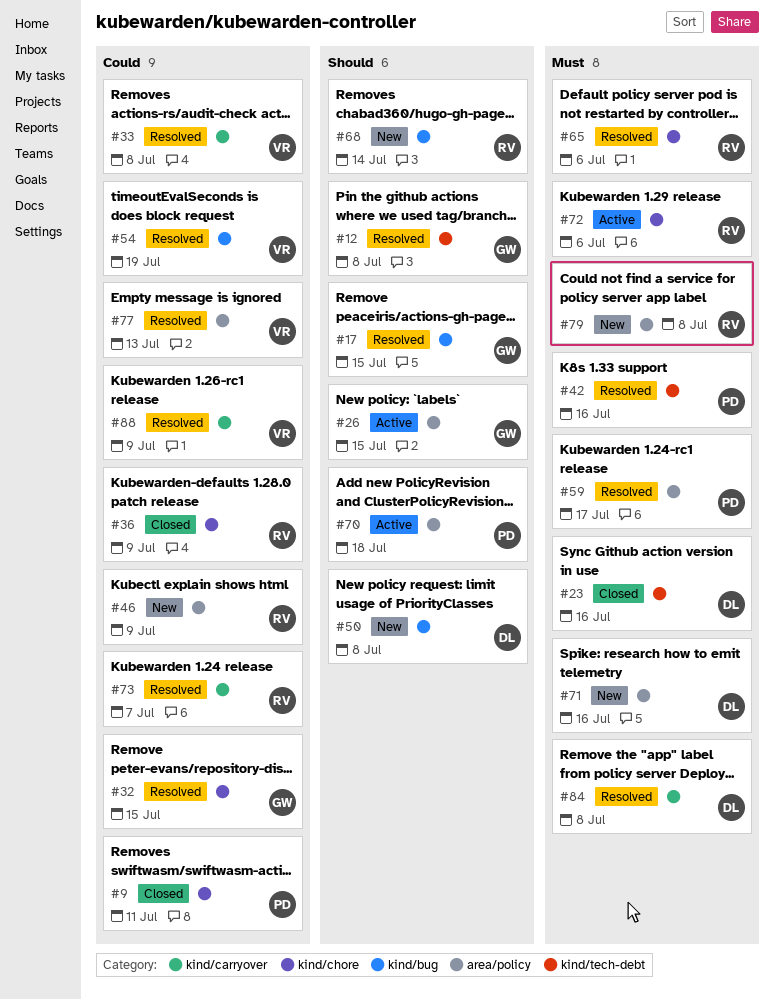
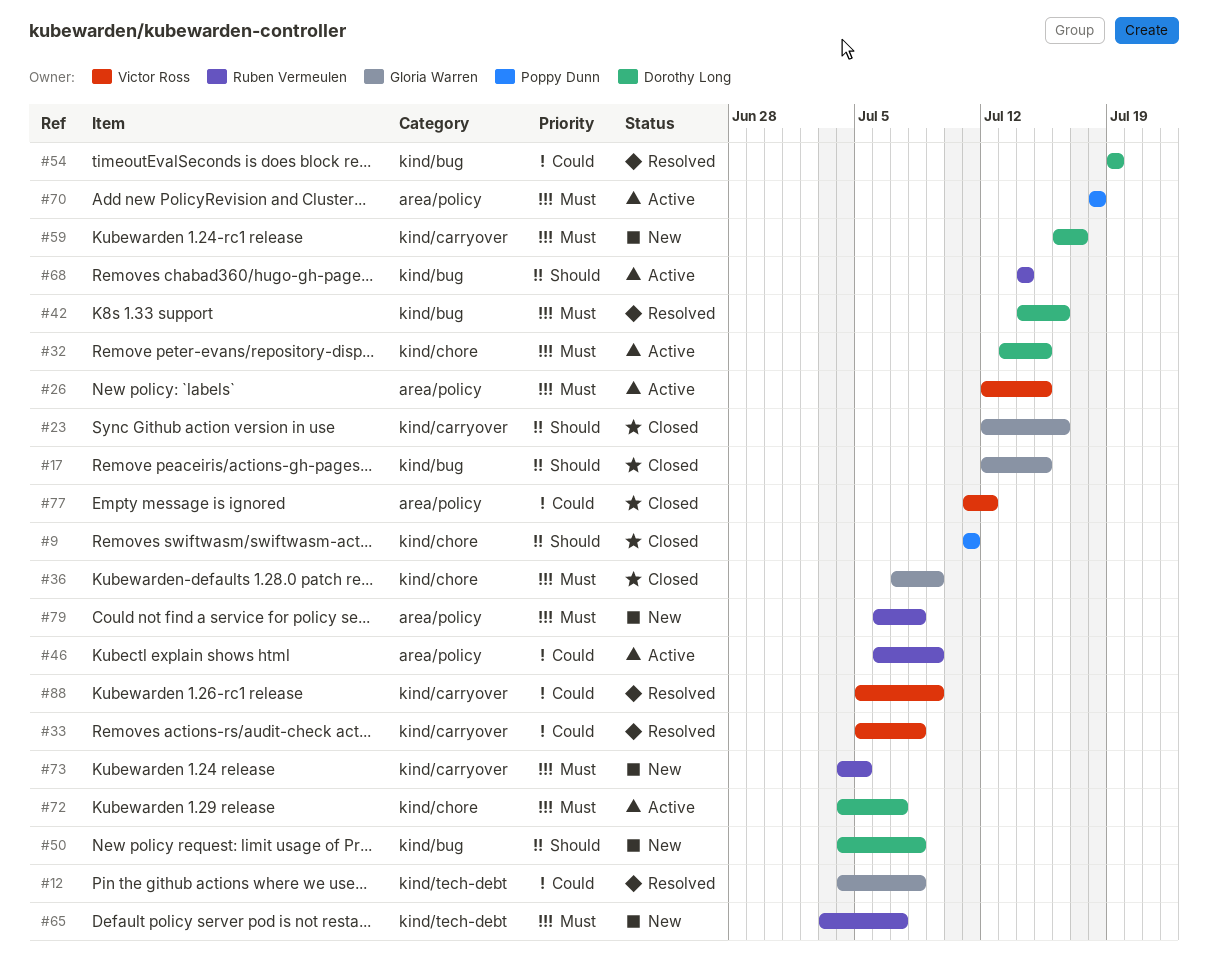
#9, priority: Could -> Should
#12, priority: Should -> Could
#17, status: Resolved -> Closed
#23, owner: Dorothy Long -> Gloria Warren
#23, priority: Must -> Should
#23, label: kind/tech-debt -> kind/carryover
#26, owner: Gloria Warren -> Victor Ross
#26, priority: Should -> Must
#32, status: Resolved -> Active
#32, owner: Gloria Warren -> Dorothy Long
#32, priority: Could -> Must
#36, owner: Ruben Vermeulen -> Gloria Warren
#36, priority: Could -> Must
#42, owner: Poppy Dunn -> Dorothy Long
#42, label: kind/tech-debt -> kind/bug
#46, status: New -> Active
#54, owner: Victor Ross -> Dorothy Long
#59, status: Resolved -> New
#59, owner: Poppy Dunn -> Dorothy Long
#59, label: area/policy -> kind/carryover
#65, status: Resolved -> New
#65, label: kind/chore -> kind/tech-debt
#65, due: Jul 6 -> Jul 7
#68, status: New -> Active
#70, priority: Should -> Must
#71: present -> none
#72, owner: Ruben Vermeulen -> Dorothy Long
#72, due: Jul 6 -> Jul 7
#73, status: Resolved -> New
#73, priority: Could -> Must
#73, due: Jul 7 -> Jul 5
#77, status: Resolved -> Closed
#77, due: Jul 13 -> Jul 12
#84: present -> none

